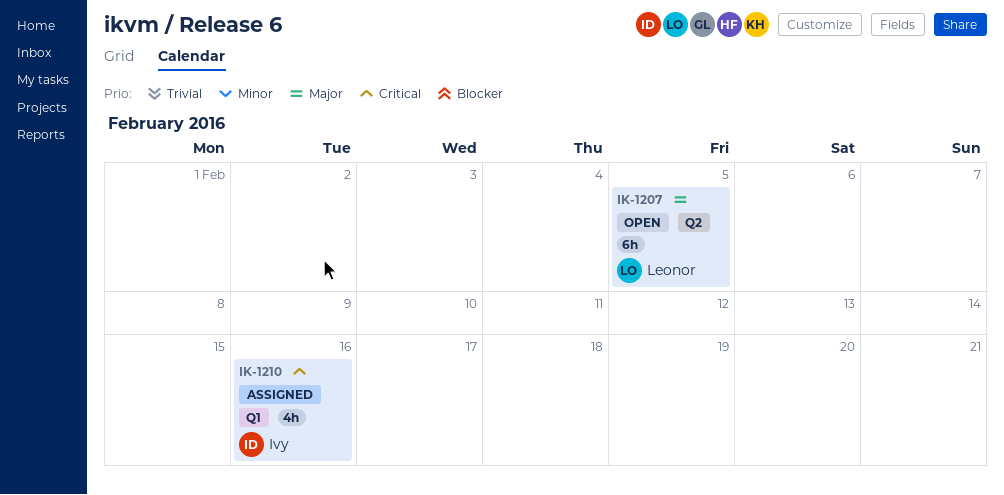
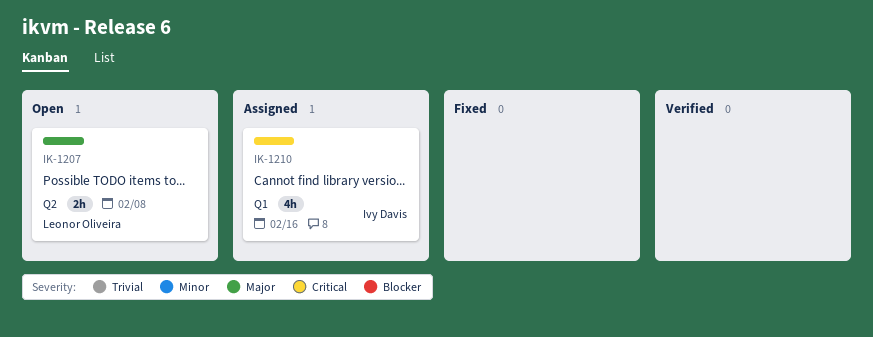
IK-1207, estimate: 6h -> 2h
IK-1207, due: Feb 5 -> Feb 8

